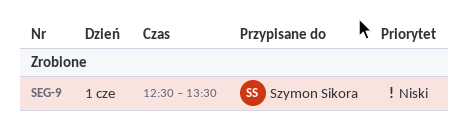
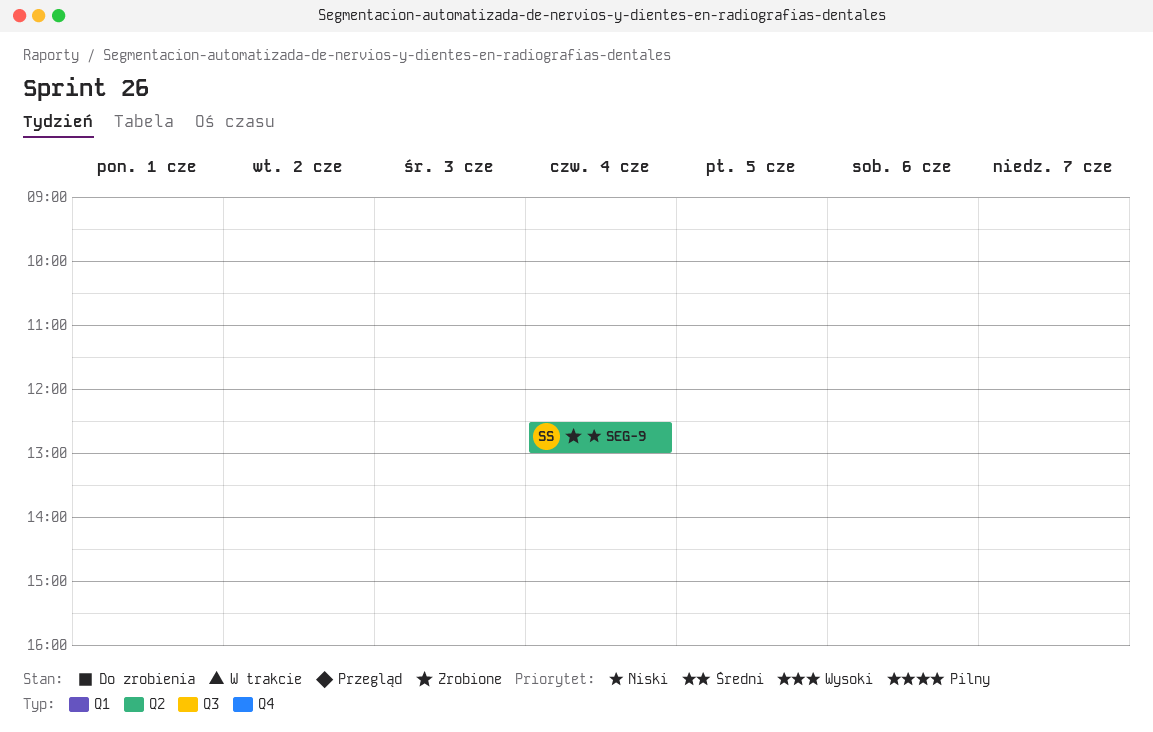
SEG-9, day: Jun 1 -> Jun 4
SEG-9, ends: 13:30 -> 13:00

